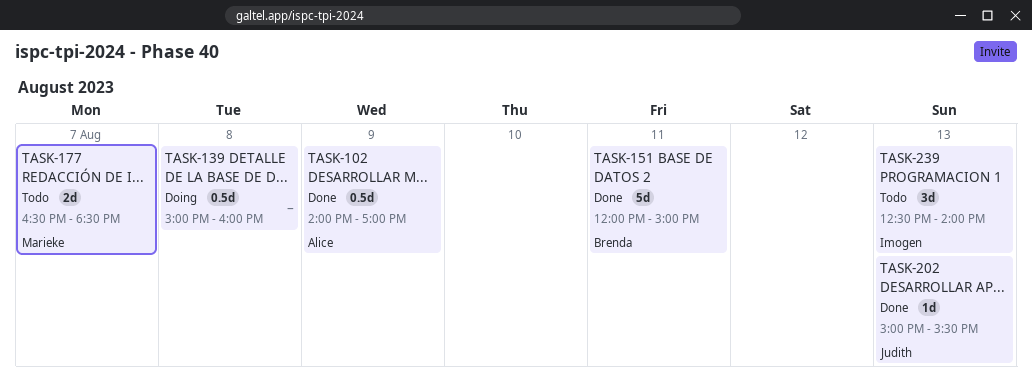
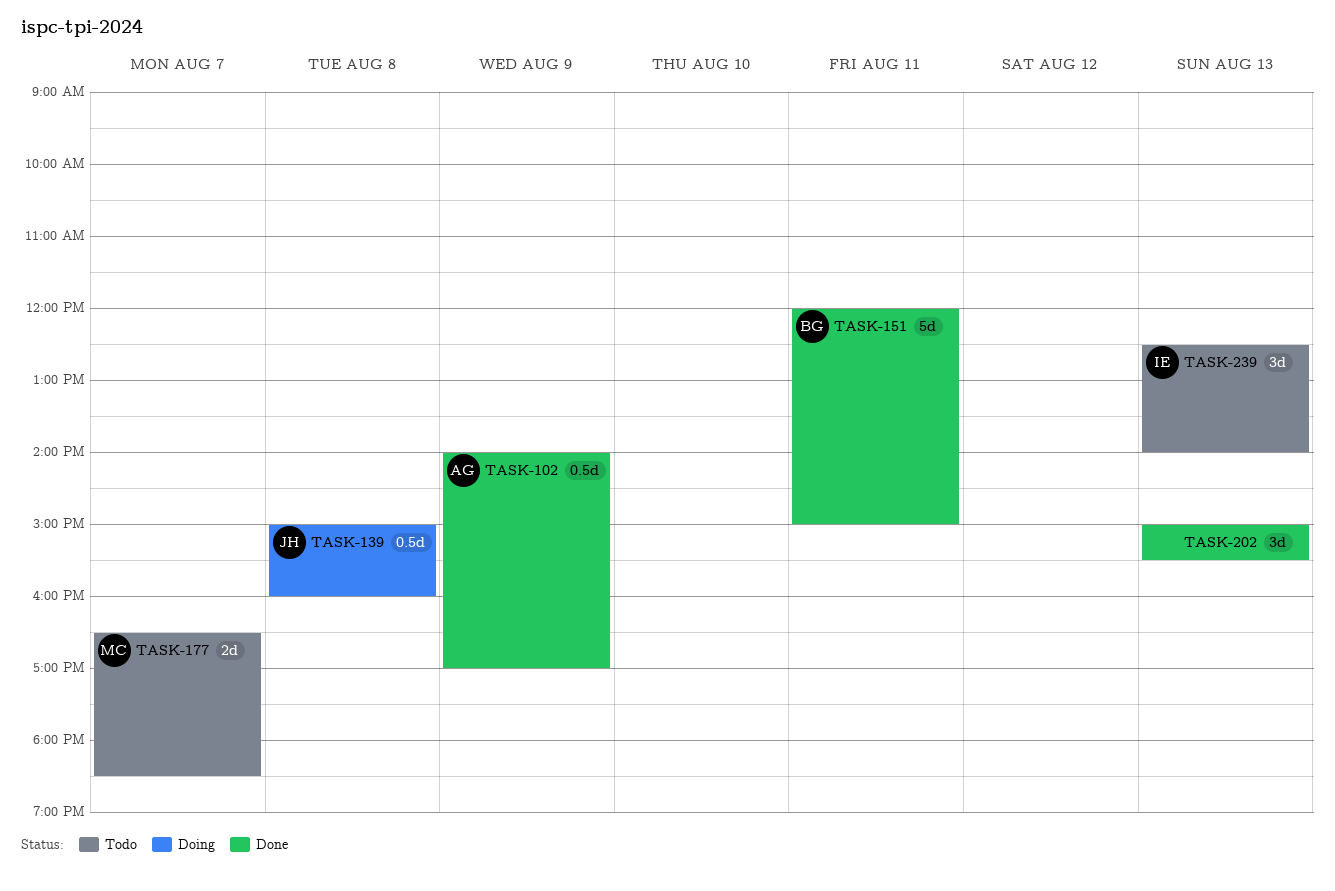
TASK-139, owner: none -> Judith
TASK-202, owner: Judith -> none
TASK-202, estimate: 1d -> 3d

